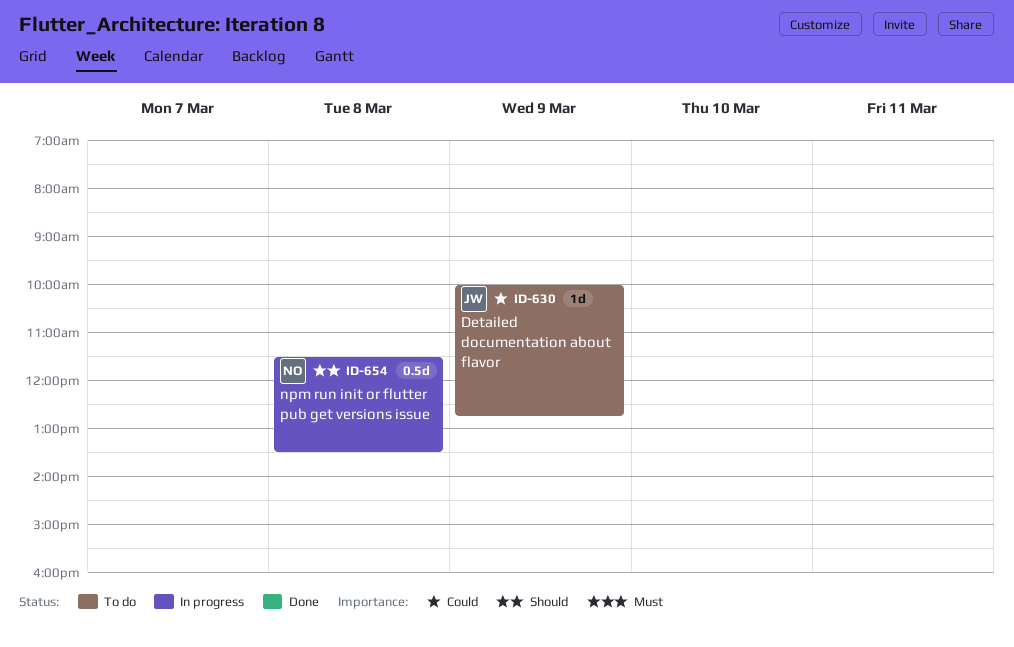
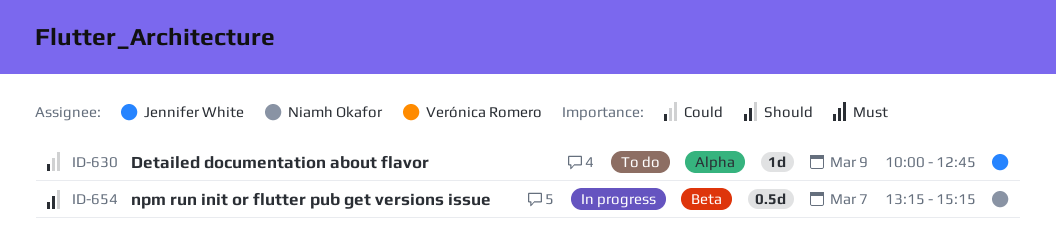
ID-654, day: Mar 8 -> Mar 7
ID-654, begins: 11:30 -> 13:15
ID-654, ends: 13:30 -> 15:15

